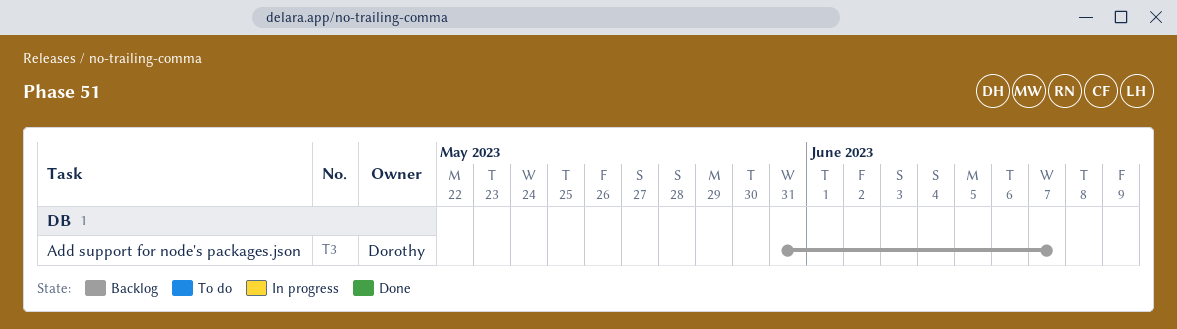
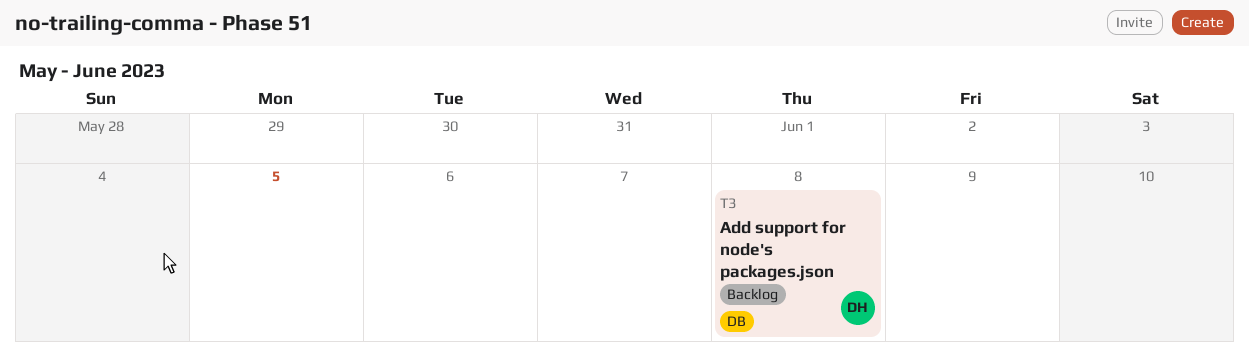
T3, due: Jun 7 -> Jun 8

